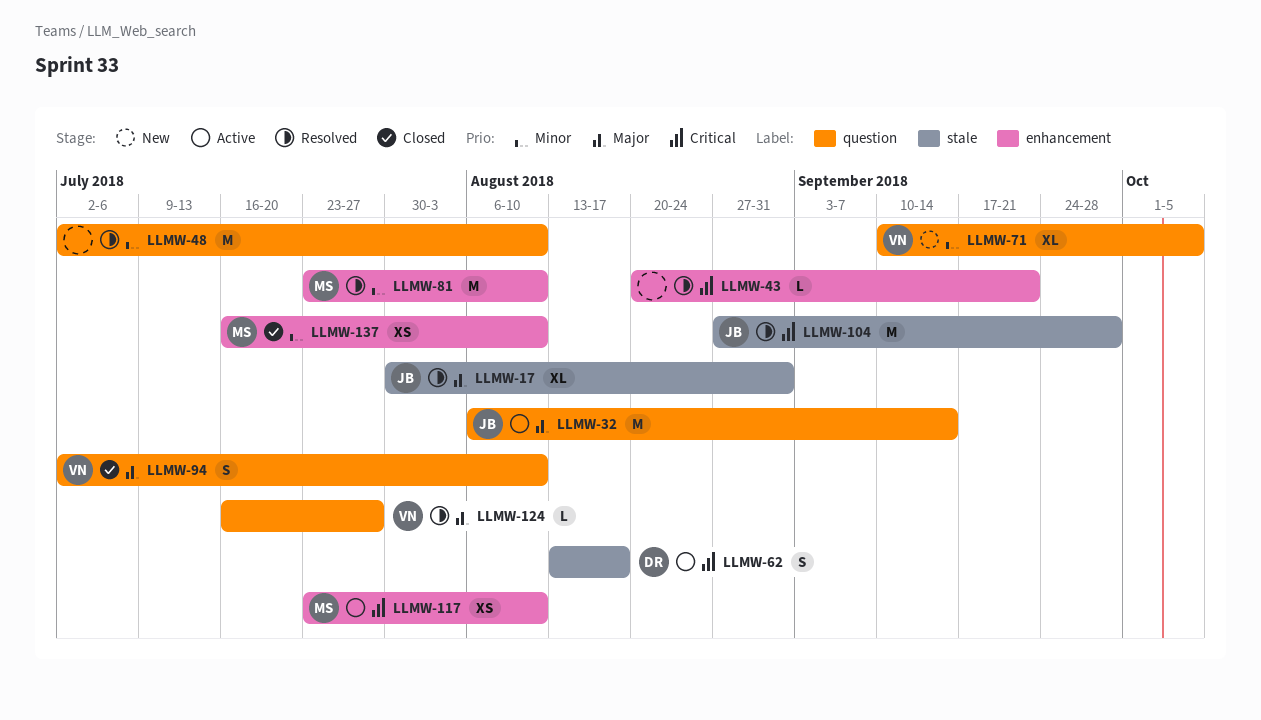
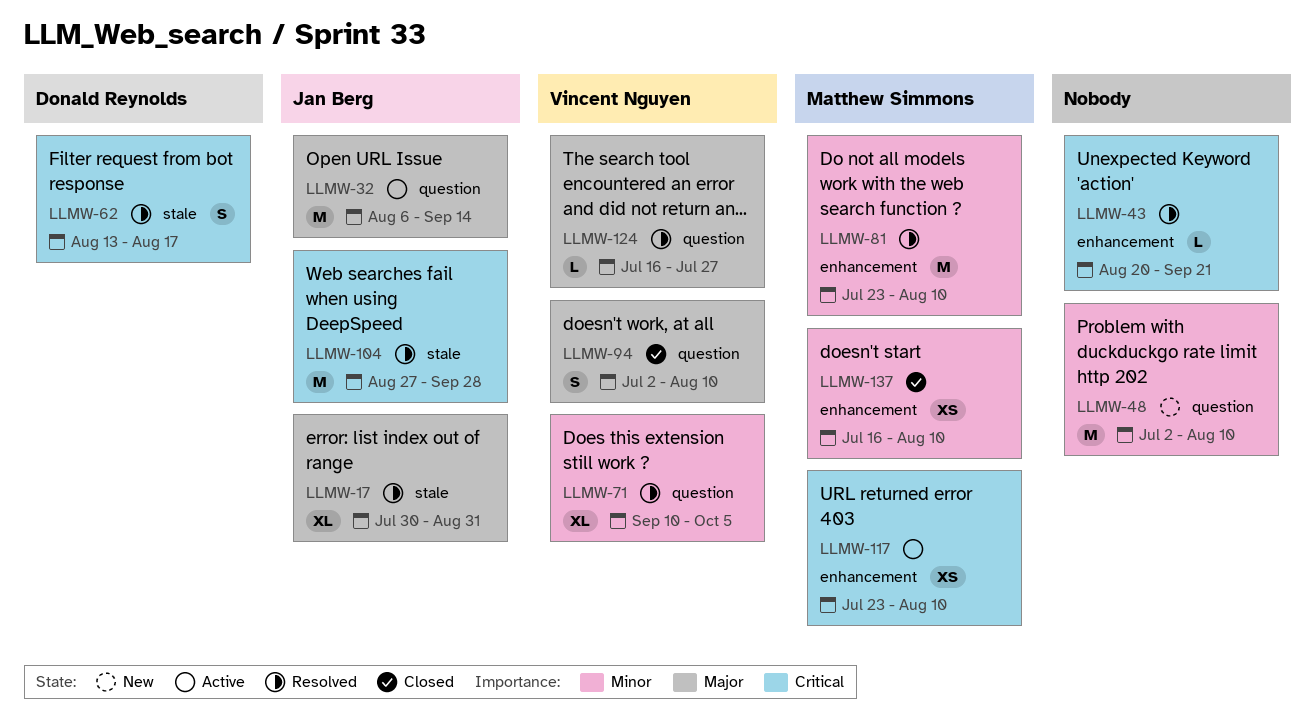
LLMW-48, status: Resolved -> New
LLMW-62, status: Active -> Resolved
LLMW-71, status: New -> Resolved

